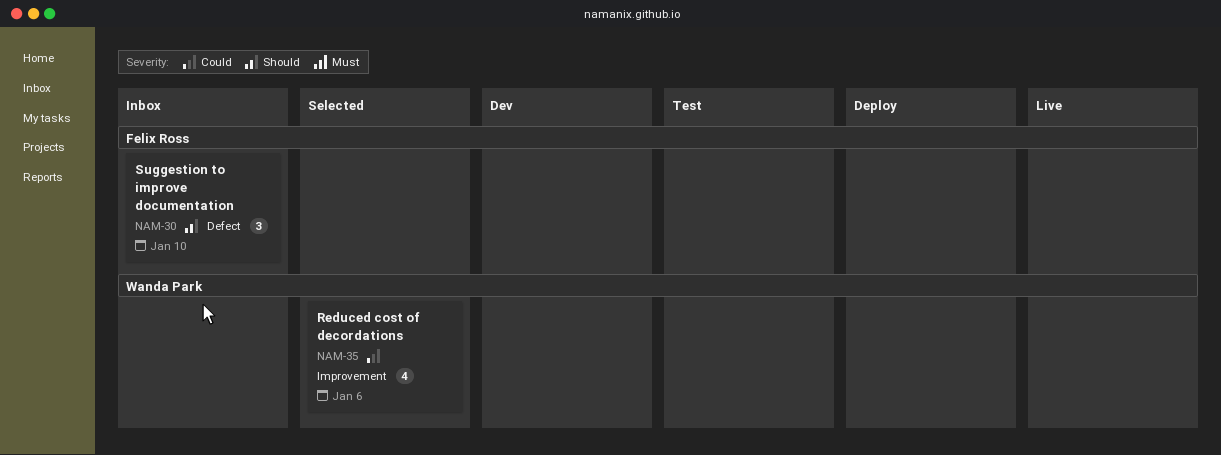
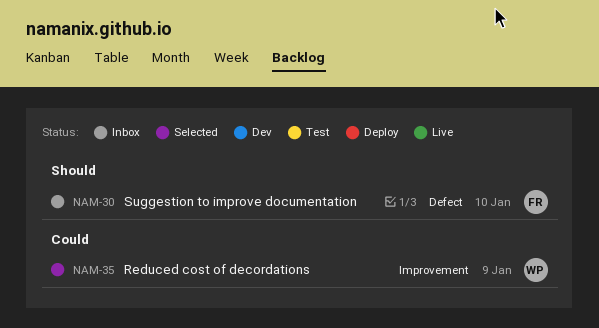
NAM-35, due: Jan 6 -> Jan 9

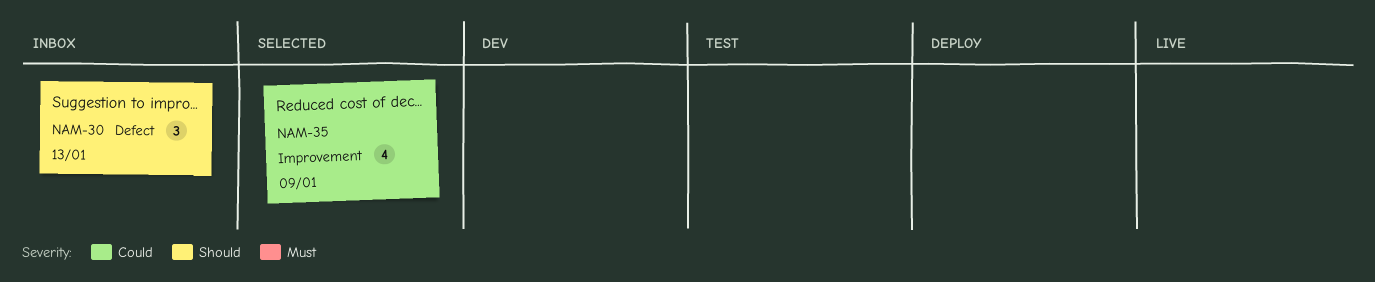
NAM-30, due: Jan 10 -> Jan 13

